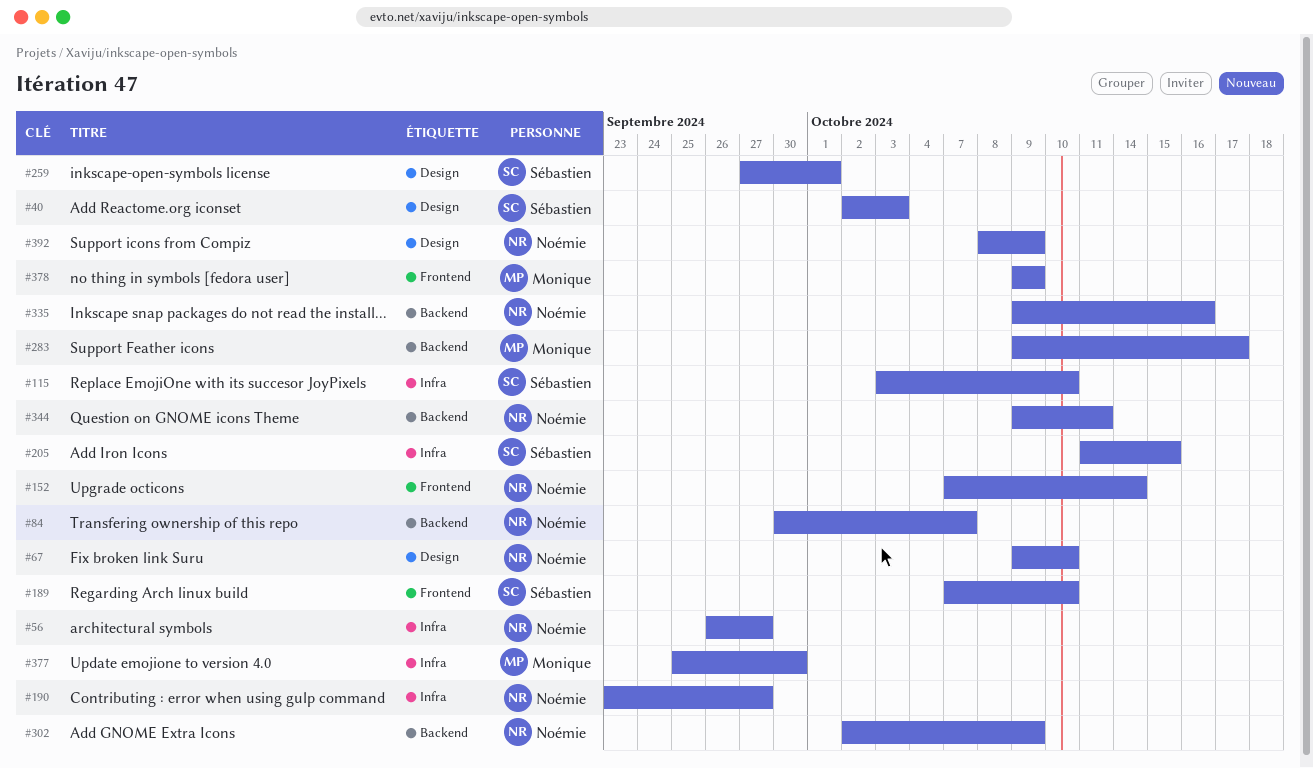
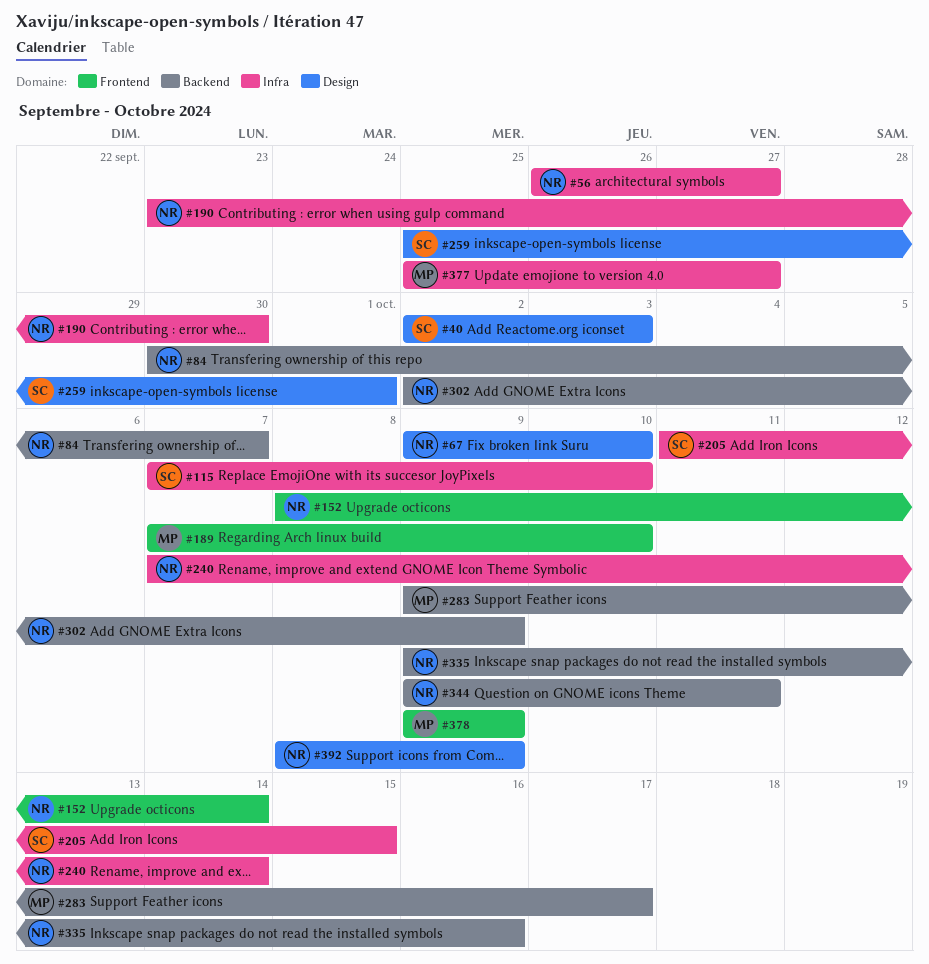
#115, start: Oct 3 -> Oct 7
#152, start: Oct 7 -> Oct 8
#189, owner: Sébastien -> Monique
#190, due: Sep 27 -> Sep 30
#240: none -> present
#259, start: Sep 27 -> Sep 25
#377, due: Sep 30 -> Sep 27

